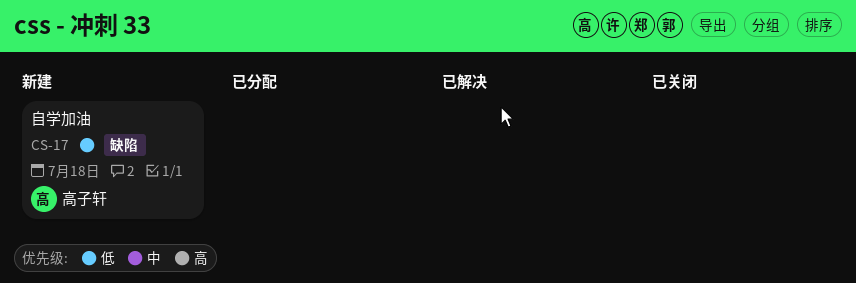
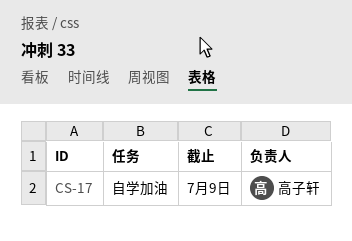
CS-17, due: Jul 18 -> Jul 9

